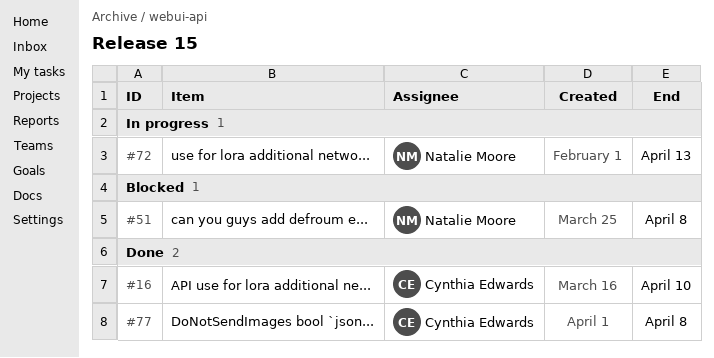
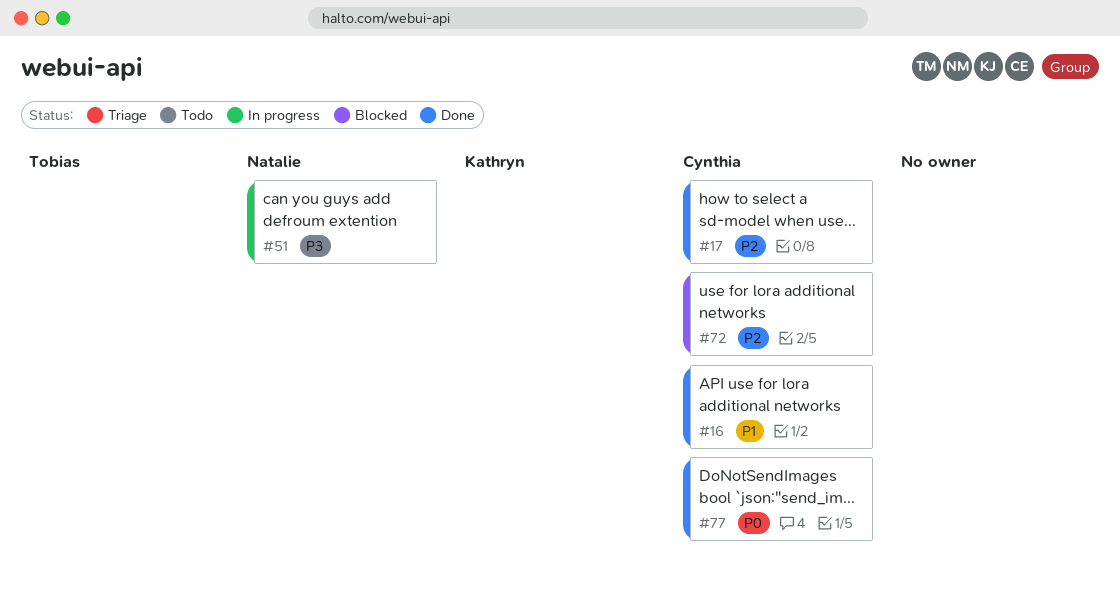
#17: none -> present
#51, status: Blocked -> In progress
#72, status: In progress -> Blocked
#72, owner: Natalie Moore -> Cynthia Edwards

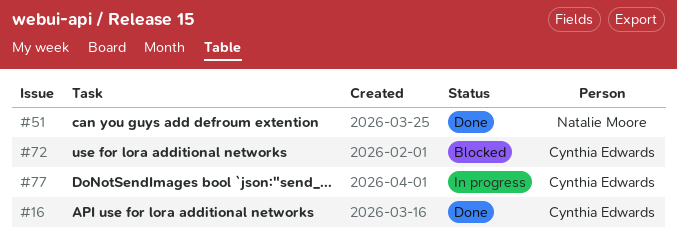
#17: present -> none
#51, status: In progress -> Done
#77, status: Done -> In progress

